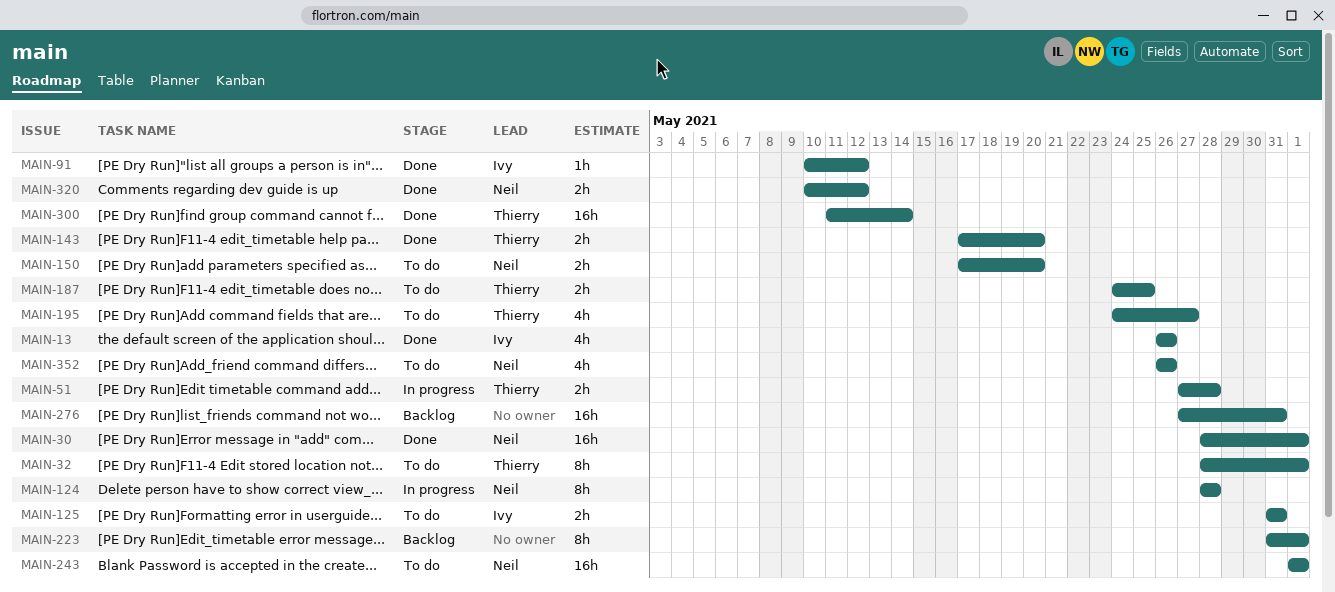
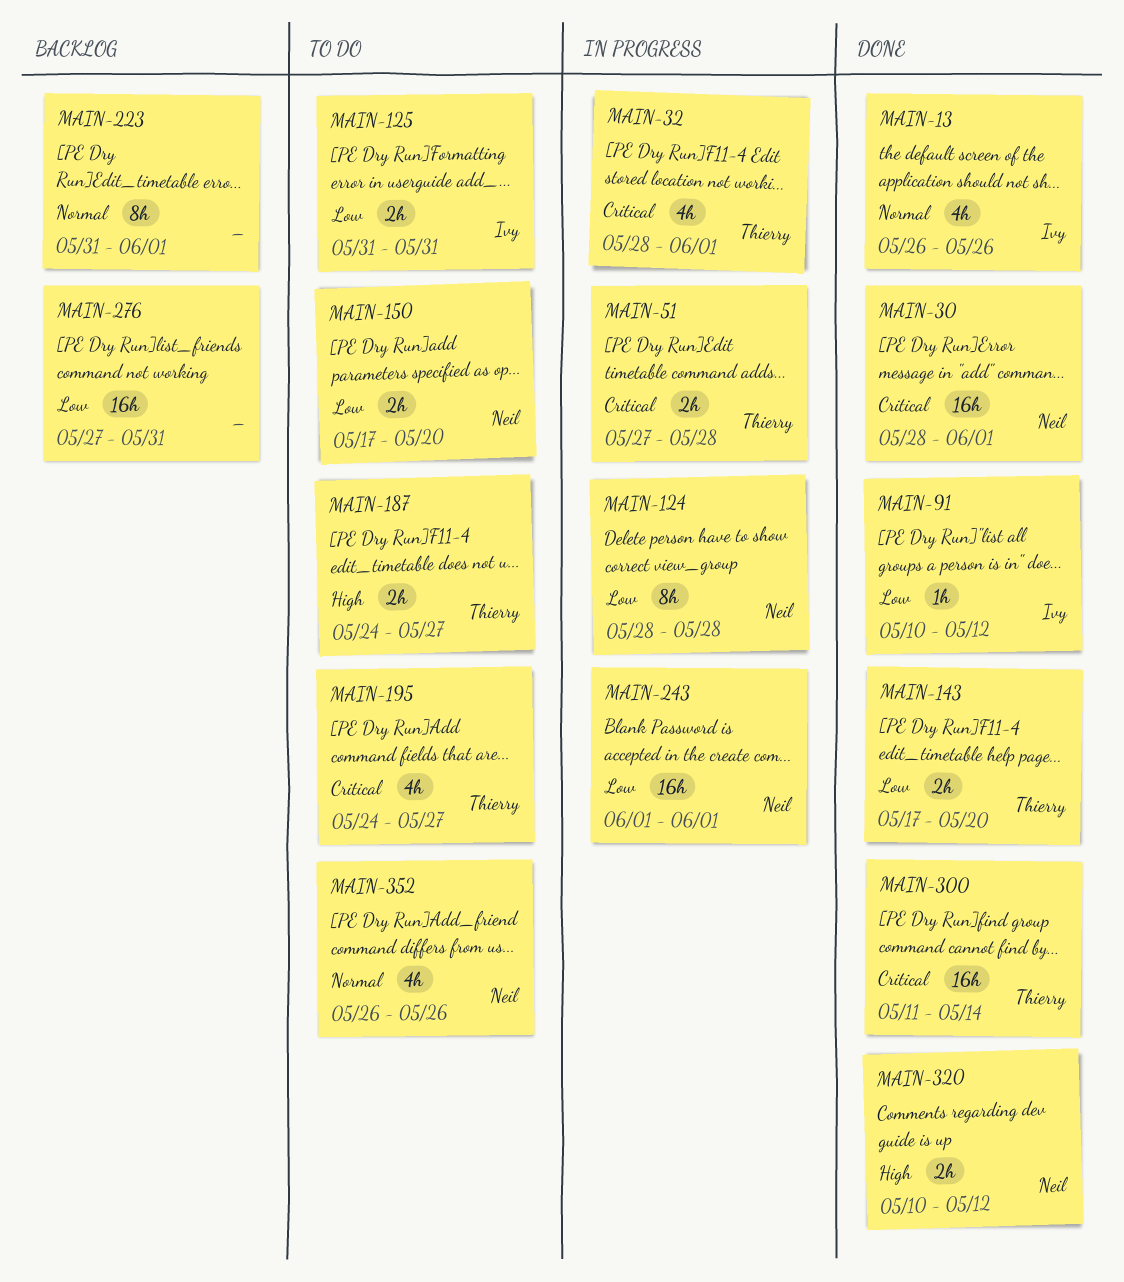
MAIN-32, status: To do -> In progress
MAIN-32, estimate: 8h -> 4h
MAIN-187, due: May 25 -> May 27
MAIN-243, status: To do -> In progress

